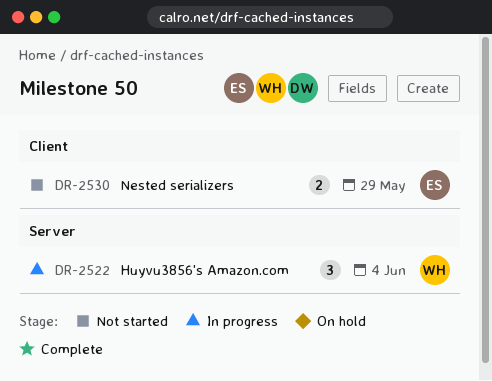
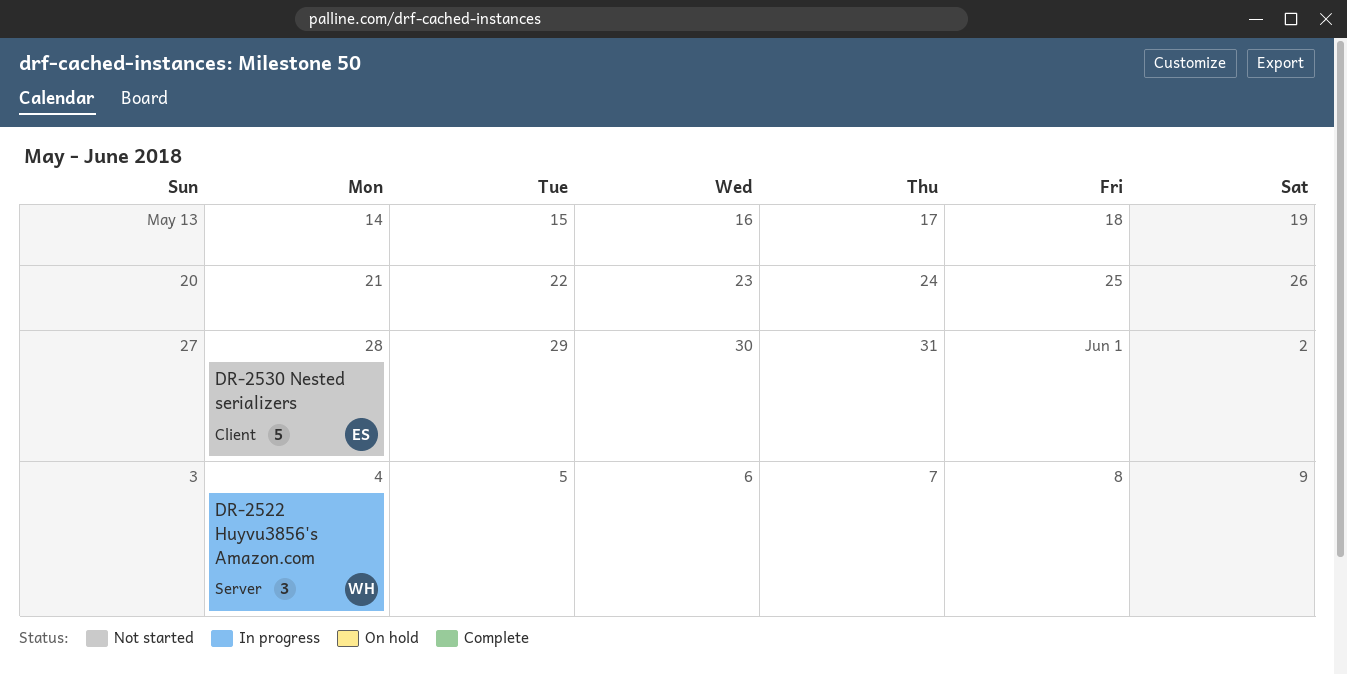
DR-2530, estimate: 2 -> 5
DR-2530, due: May 29 -> May 28

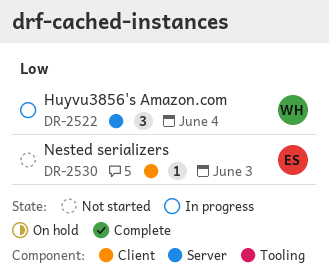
DR-2530, estimate: 5 -> 1
DR-2530, due: May 28 -> Jun 3

